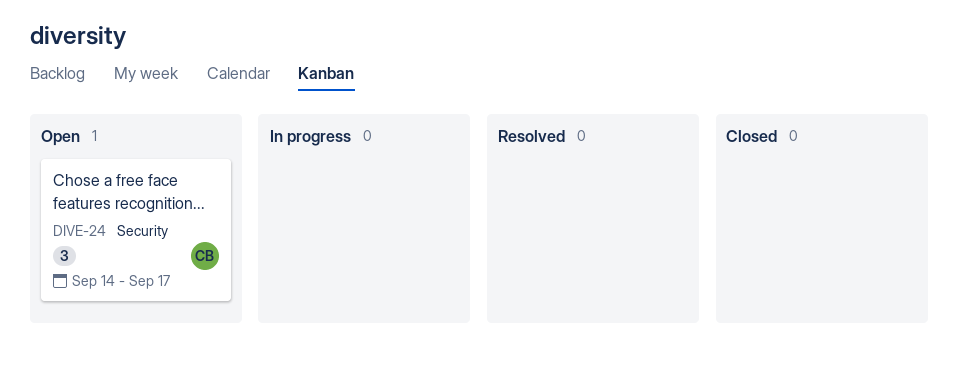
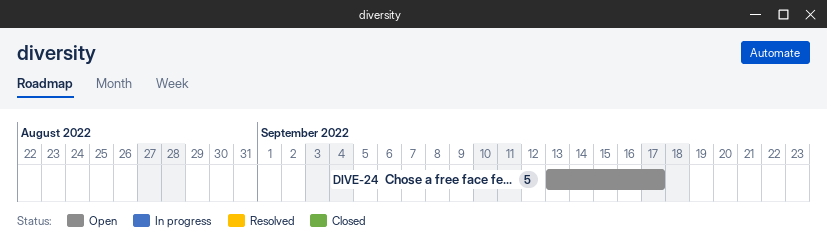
DIVE-24, estimate: 3 -> 5
DIVE-24, start: Sep 14 -> Sep 13

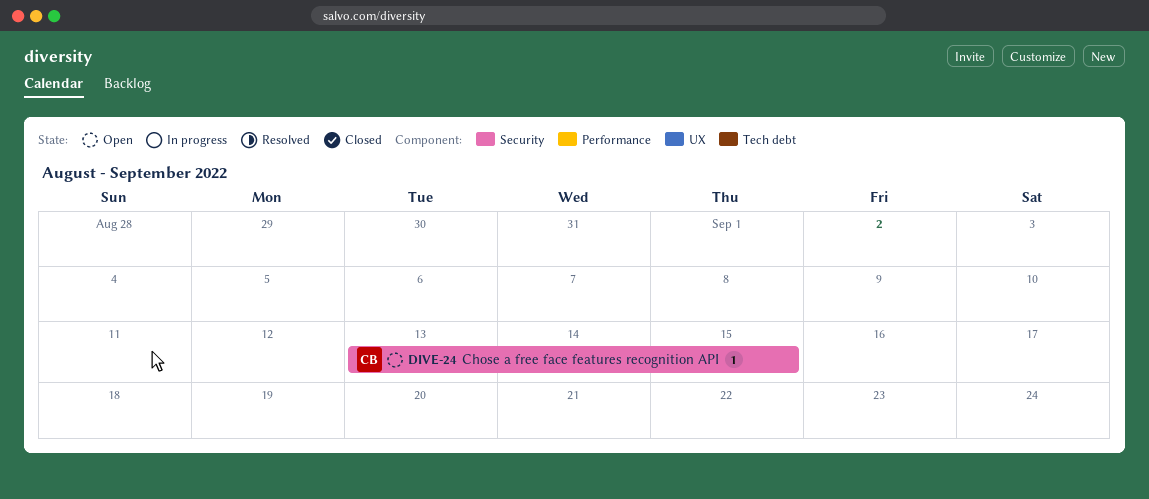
DIVE-24, estimate: 5 -> 1
DIVE-24, due: Sep 17 -> Sep 15

